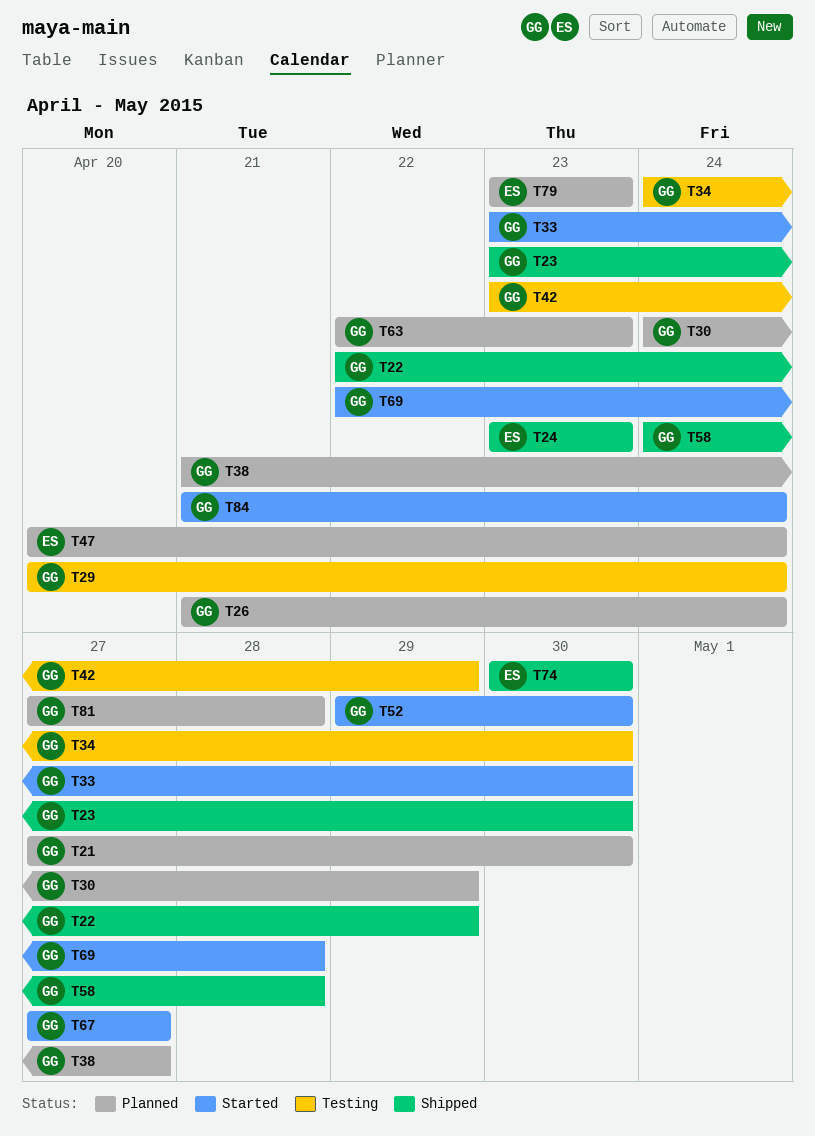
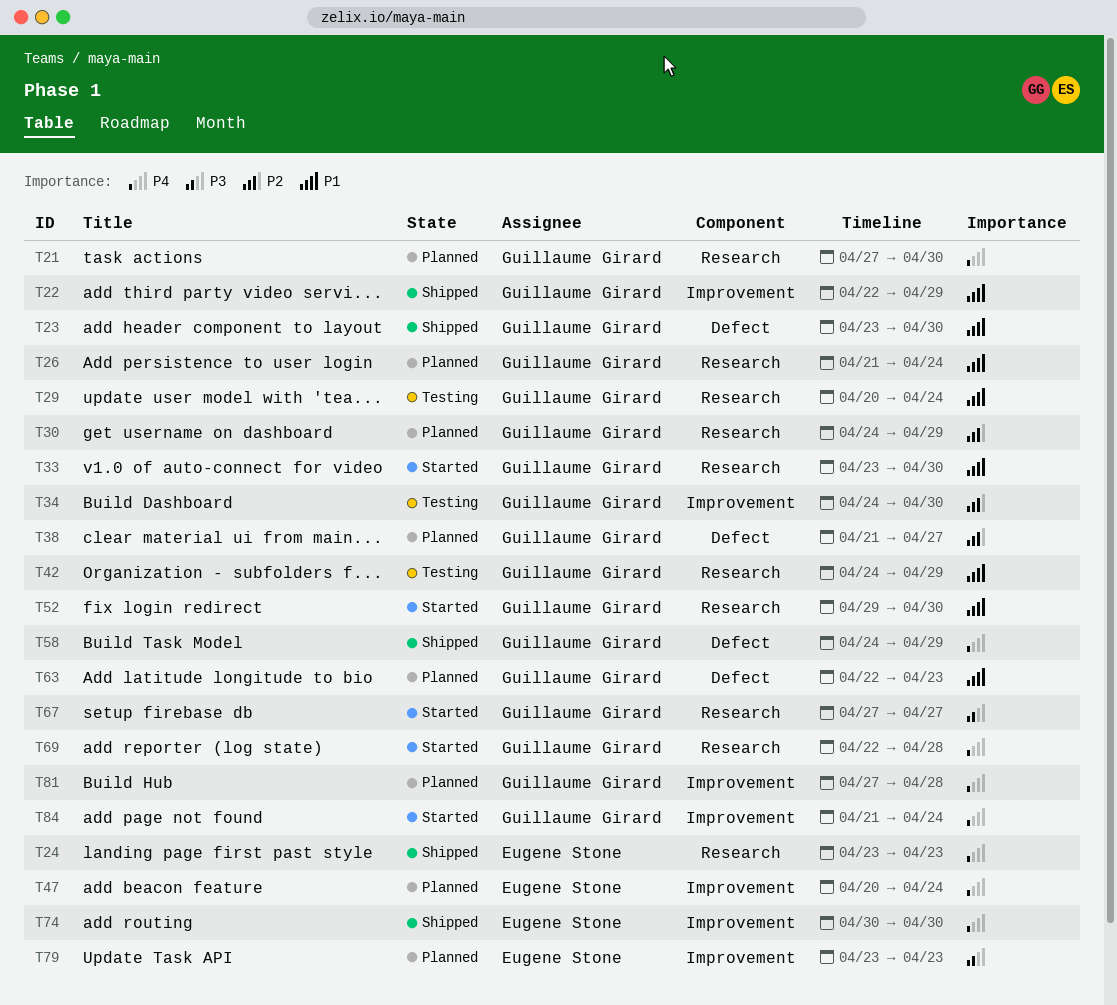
T42, start: Apr 23 -> Apr 24
T58, due: Apr 28 -> Apr 29

